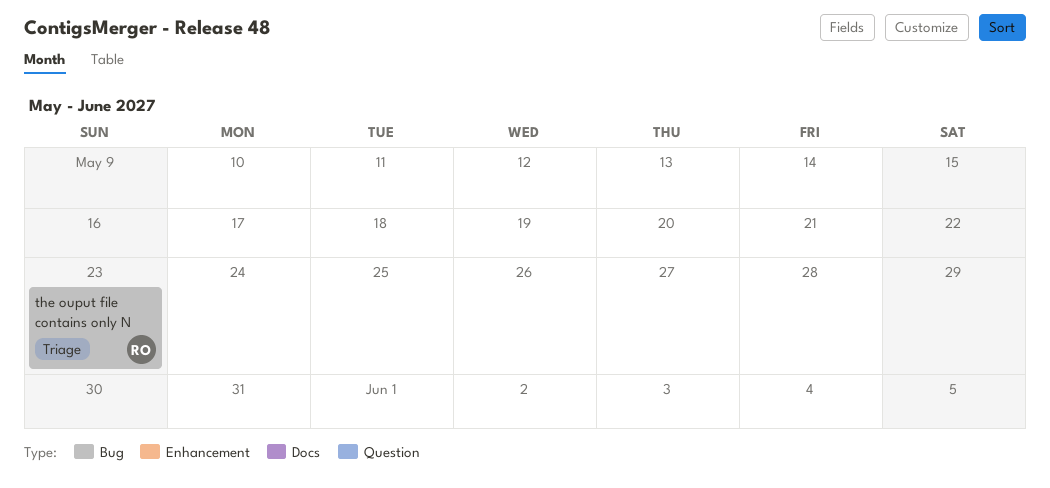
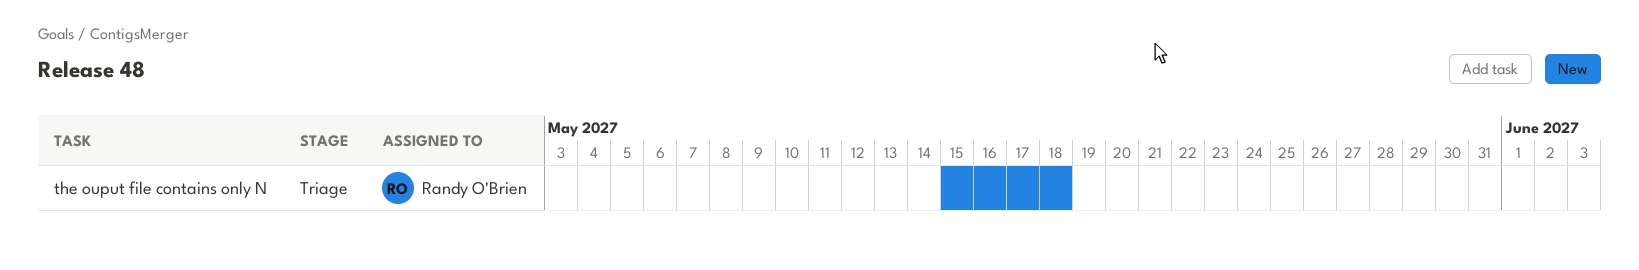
the ouput file contains only N, due: May 23 -> May 18

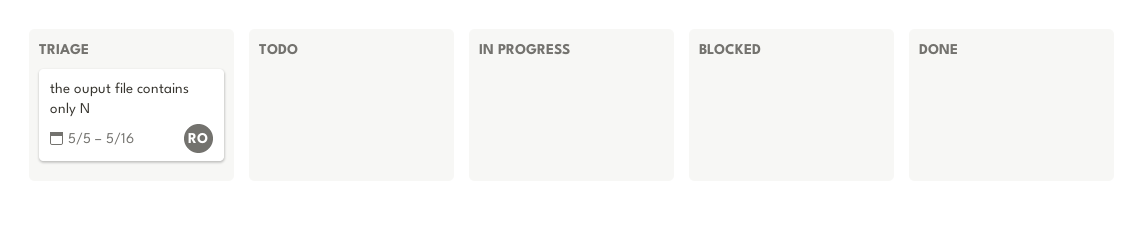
the ouput file contains only N, start: May 15 -> May 5
the ouput file contains only N, due: May 18 -> May 16

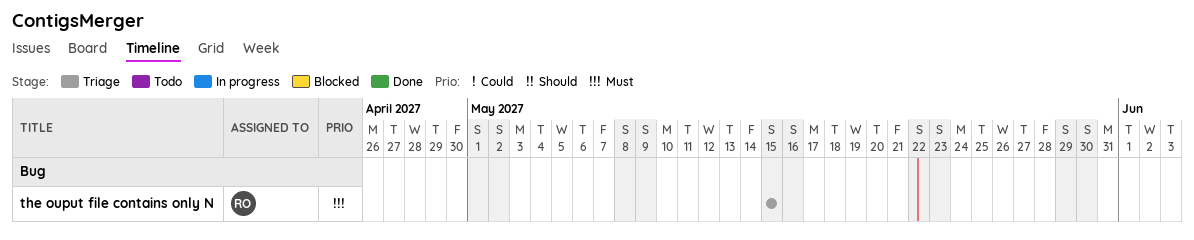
the ouput file contains only N, start: May 5 -> May 15
the ouput file contains only N, due: May 16 -> May 15

